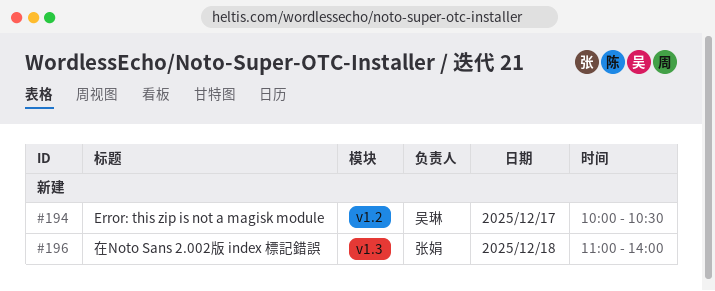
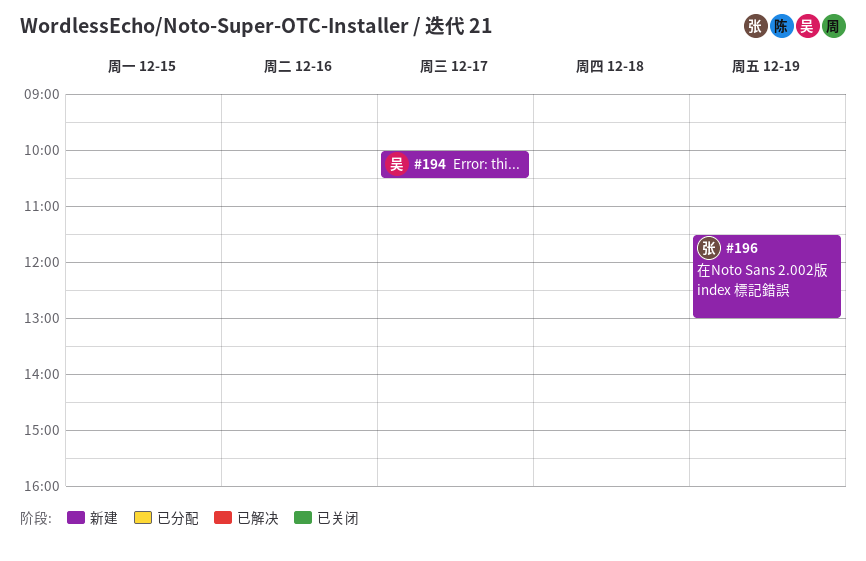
#196, day: Dec 18 -> Dec 19
#196, begins: 11:00 -> 11:30
#196, ends: 14:00 -> 13:00

